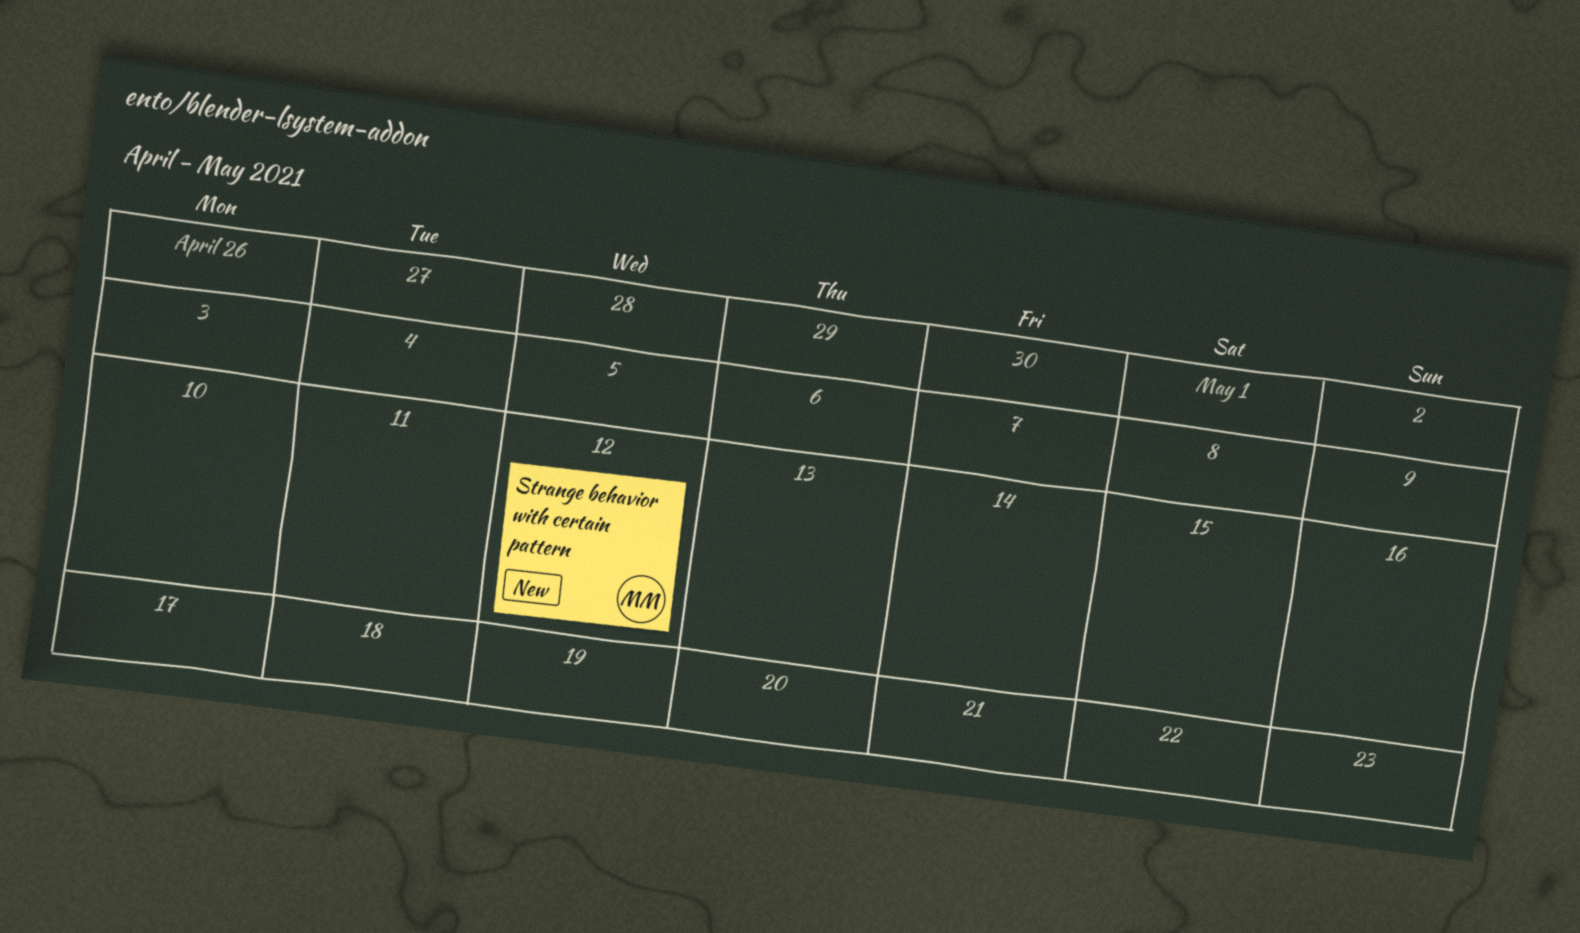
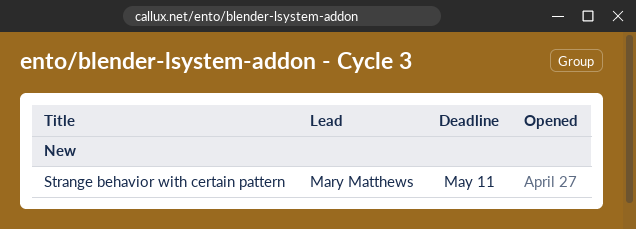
Strange behavior with certain pattern, due: May 12 -> May 11

